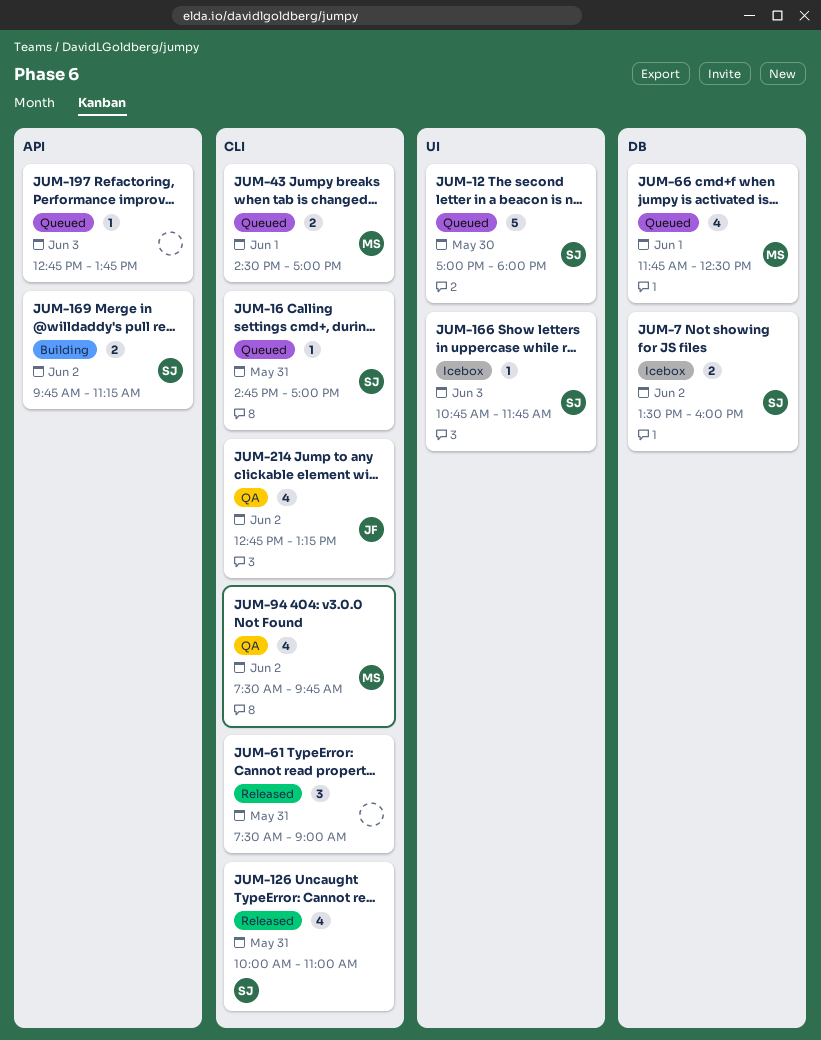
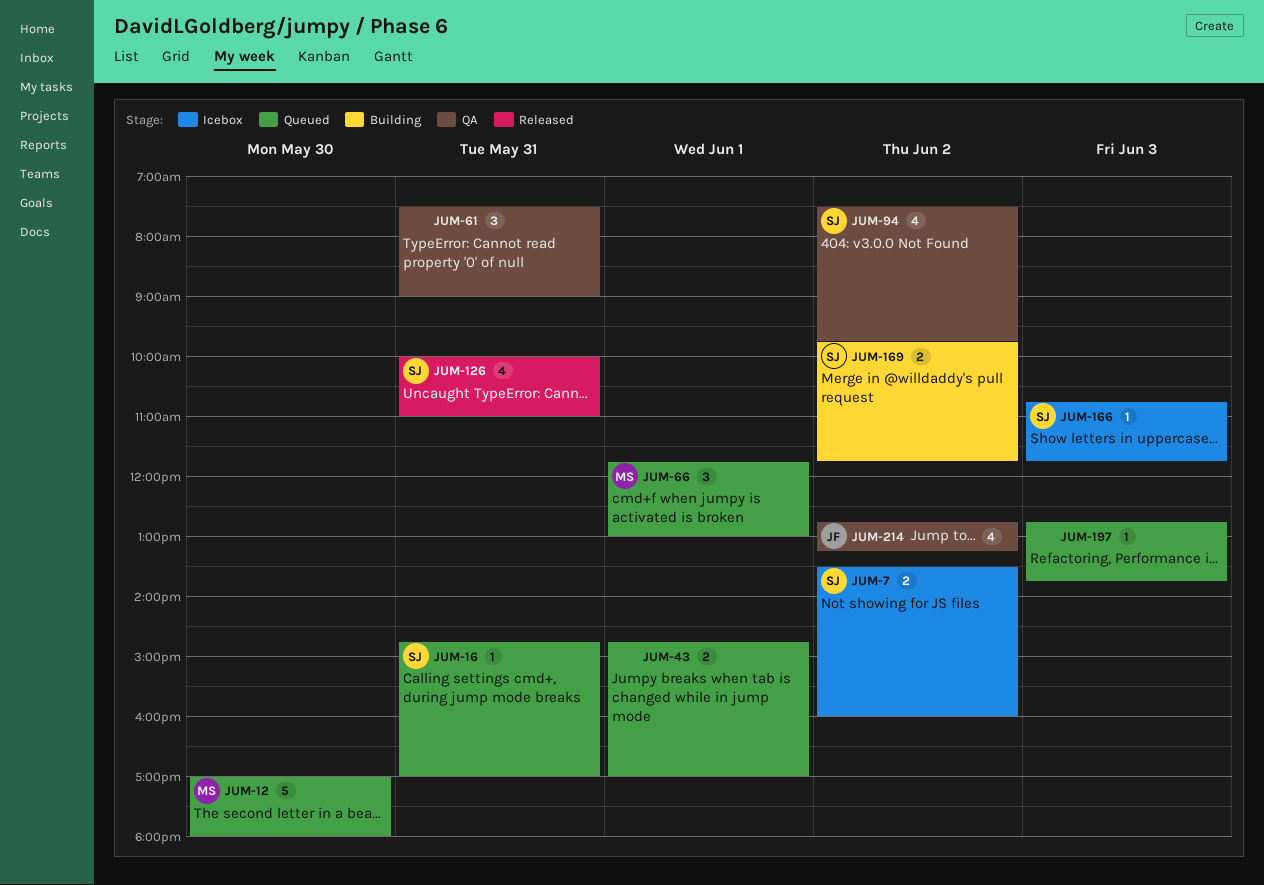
JUM-12, owner: SJ -> MS
JUM-43, owner: MS -> none
JUM-43, begins: 14:30 -> 14:45
JUM-61, status: Released -> QA
JUM-66, estimate: 4 -> 3
JUM-66, ends: 12:30 -> 13:00
JUM-94, owner: MS -> SJ
JUM-169, ends: 11:15 -> 11:45

